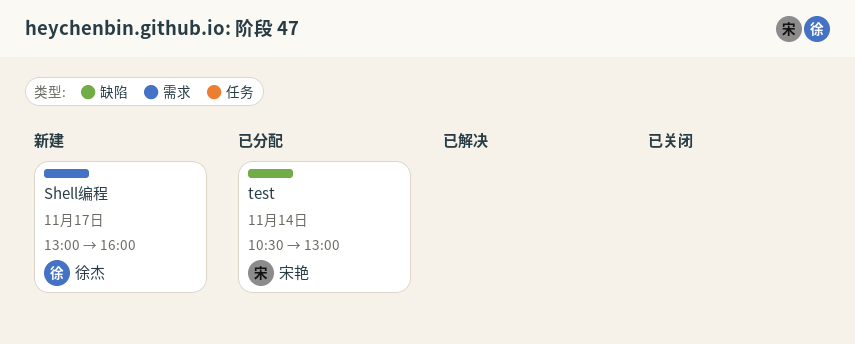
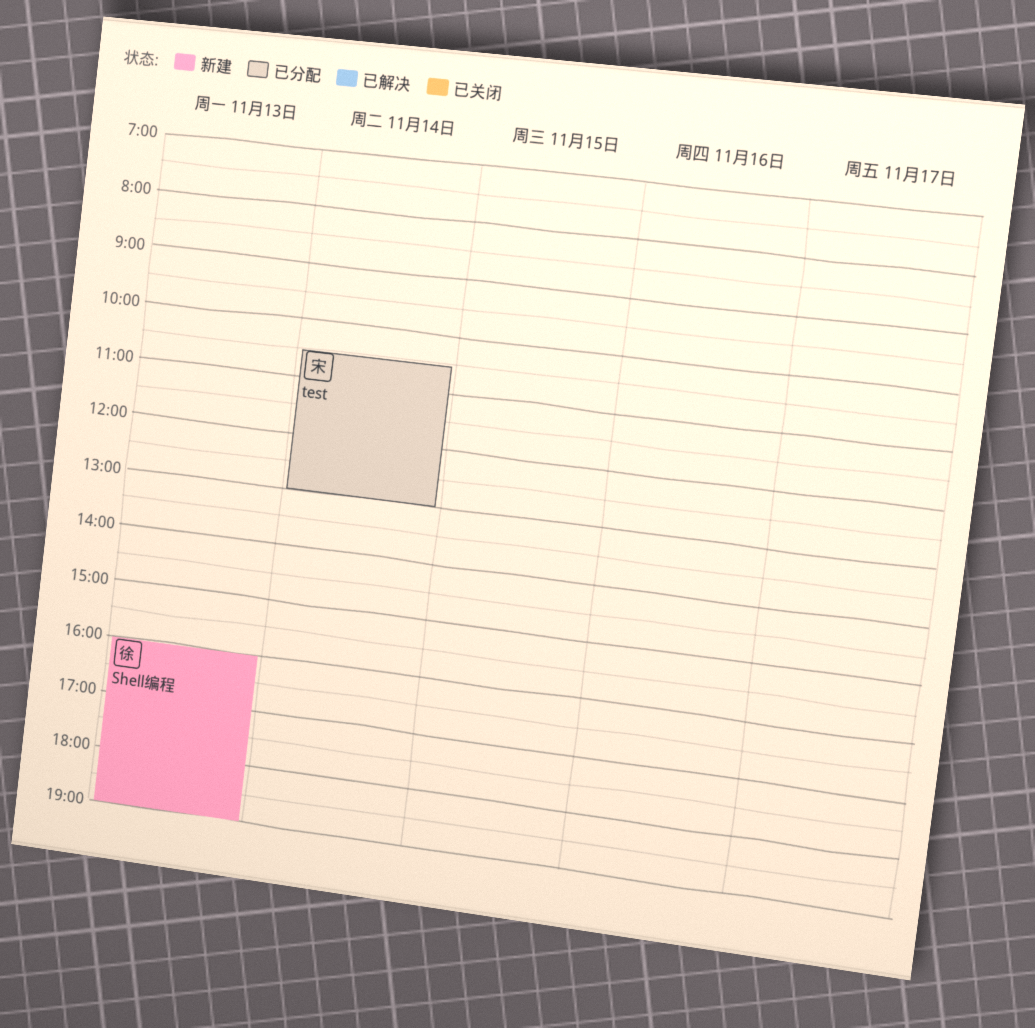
Shell编程, day: Nov 17 -> Nov 13
Shell编程, begins: 13:00 -> 16:00
Shell编程, ends: 16:00 -> 19:00

